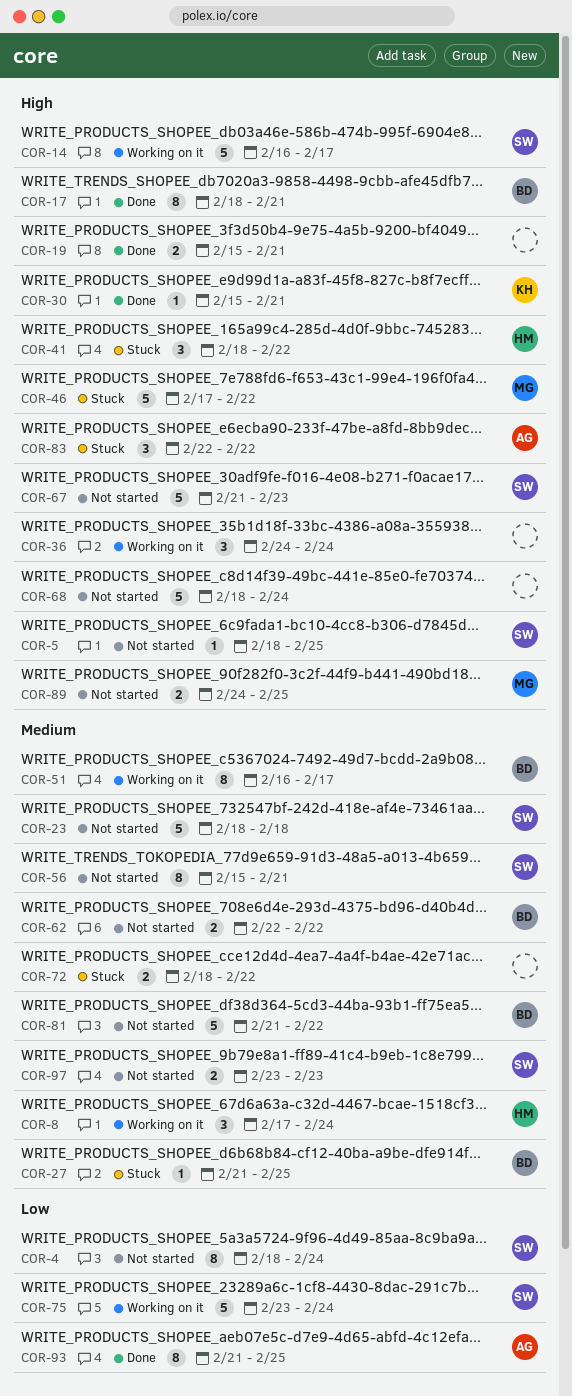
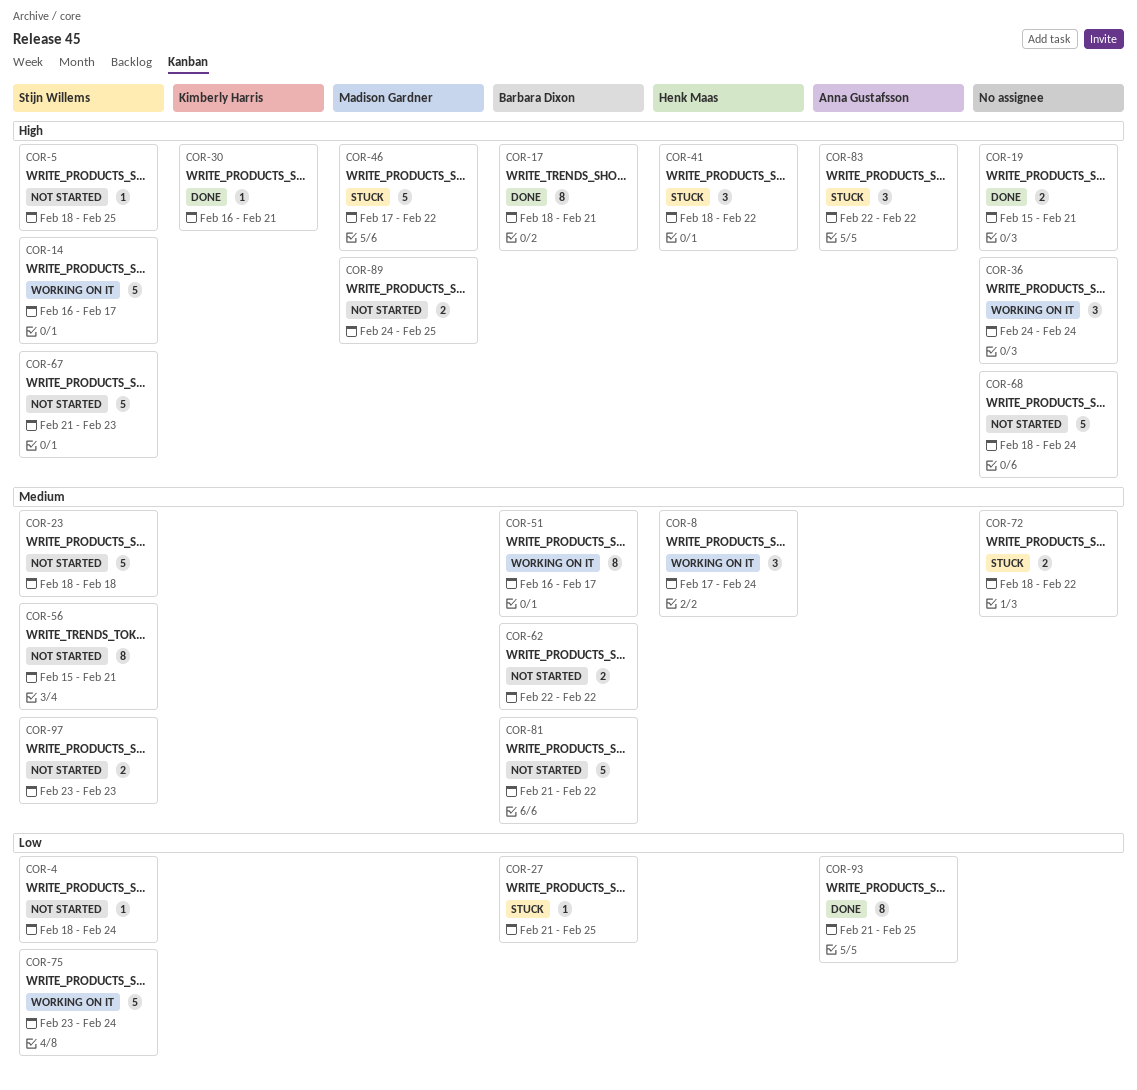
COR-4, estimate: 8 -> 1
COR-27, priority: Medium -> Low
COR-30, start: Feb 15 -> Feb 16

